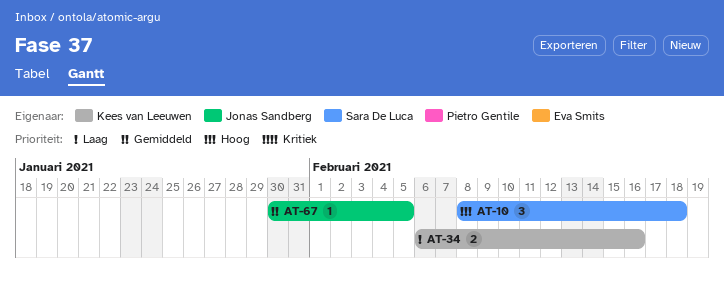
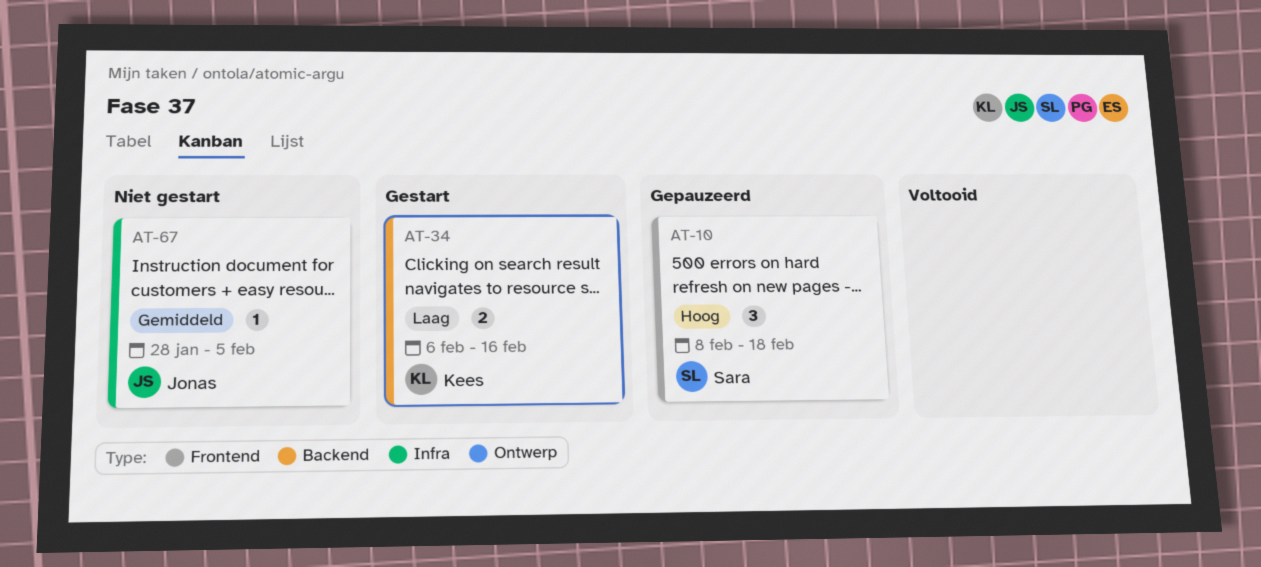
AT-67, start: Jan 30 -> Jan 28

